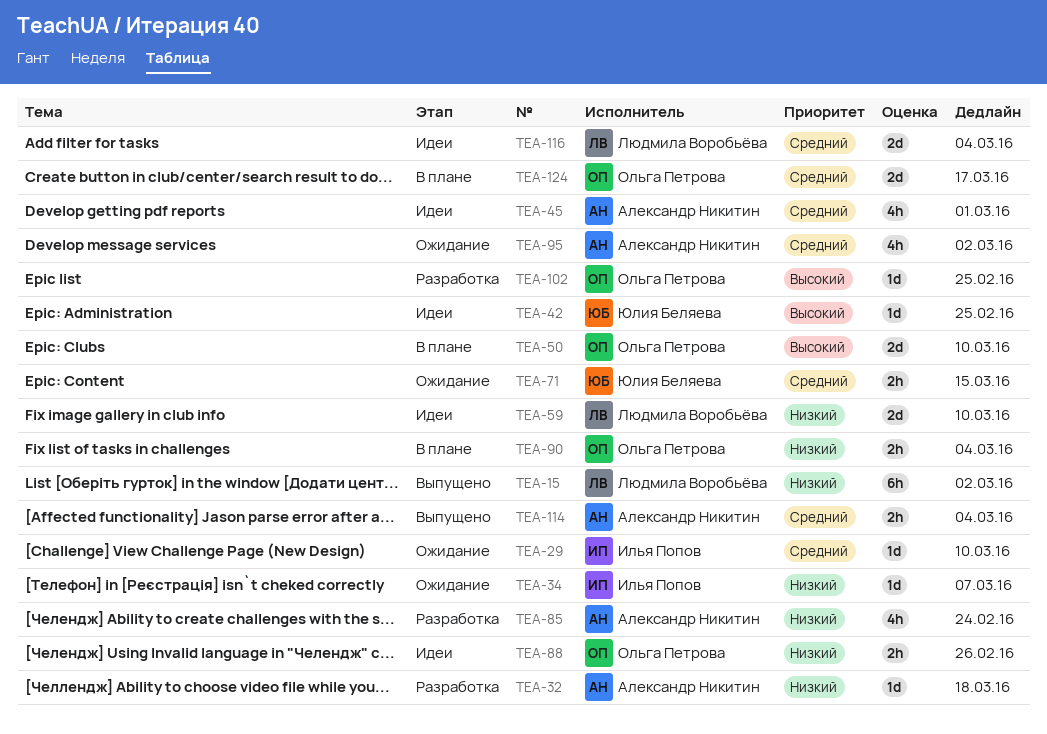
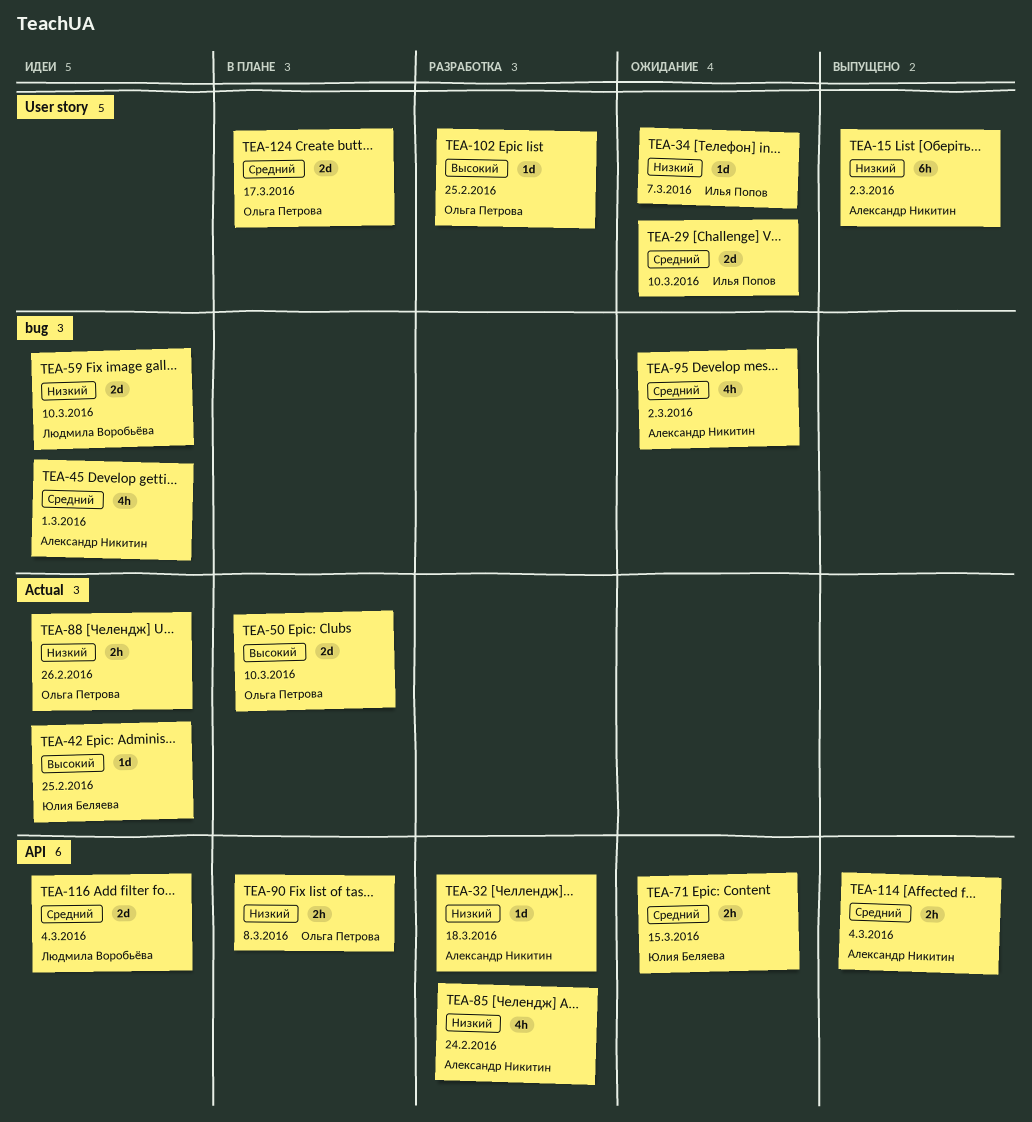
TEA-15, owner: Людмила Воробьёва -> Александр Никитин
TEA-29, estimate: 1d -> 2d
TEA-90, due: Mar 4 -> Mar 8

